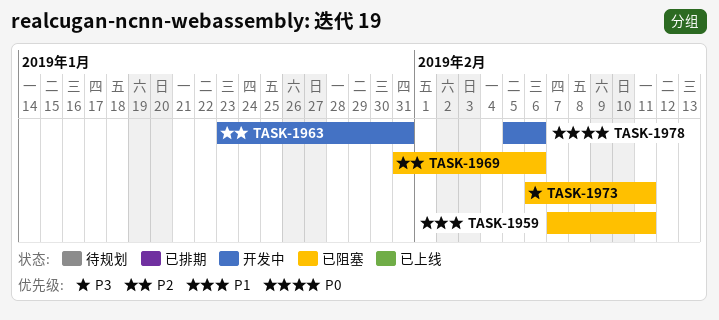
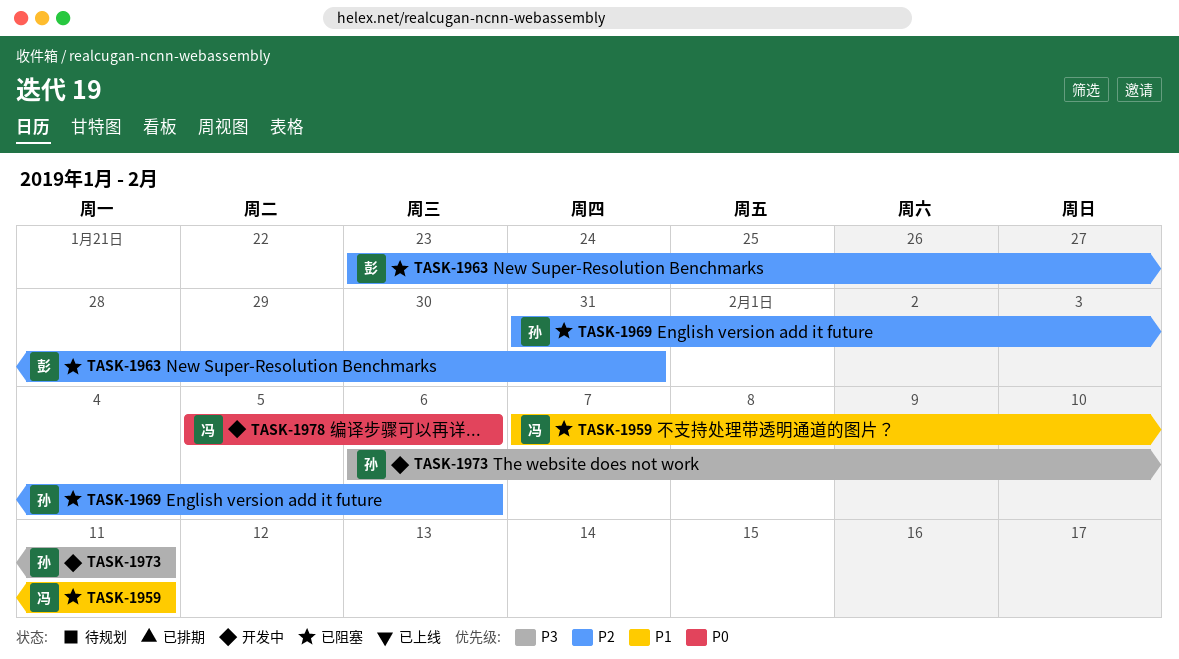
TASK-1963, status: 开发中 -> 已阻塞
TASK-1973, status: 已阻塞 -> 开发中

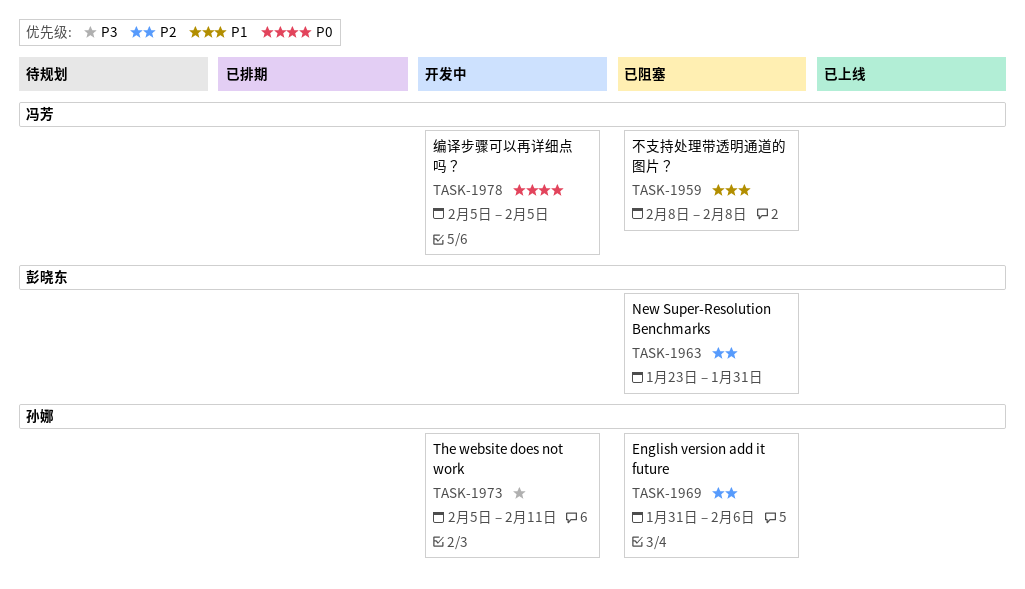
TASK-1959, start: Feb 7 -> Feb 8
TASK-1959, due: Feb 11 -> Feb 8
TASK-1973, start: Feb 6 -> Feb 5
TASK-1978, due: Feb 6 -> Feb 5

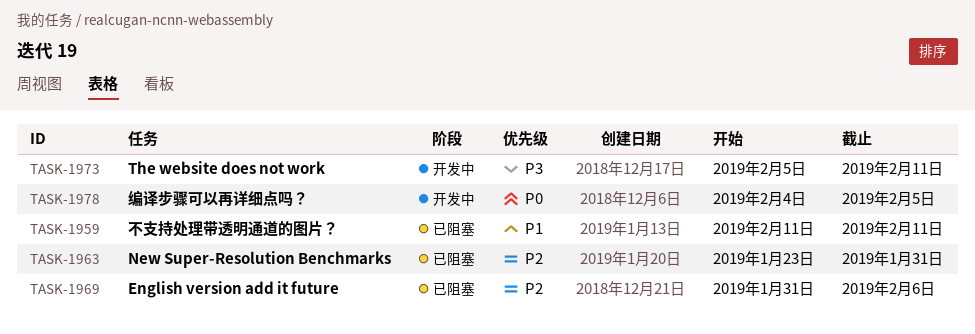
TASK-1959, start: Feb 8 -> Feb 11
TASK-1959, due: Feb 8 -> Feb 11
TASK-1978, start: Feb 5 -> Feb 4

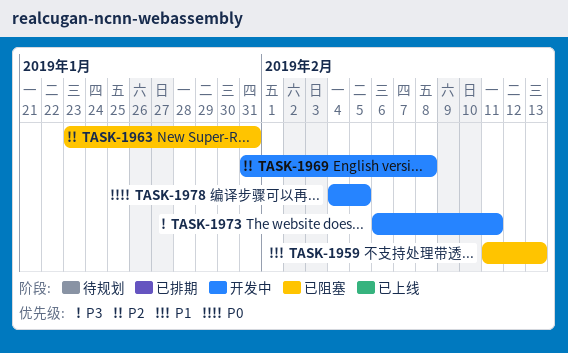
TASK-1959, due: Feb 11 -> Feb 13
TASK-1969, status: 已阻塞 -> 开发中
TASK-1969, due: Feb 6 -> Feb 8
TASK-1973, start: Feb 5 -> Feb 6

